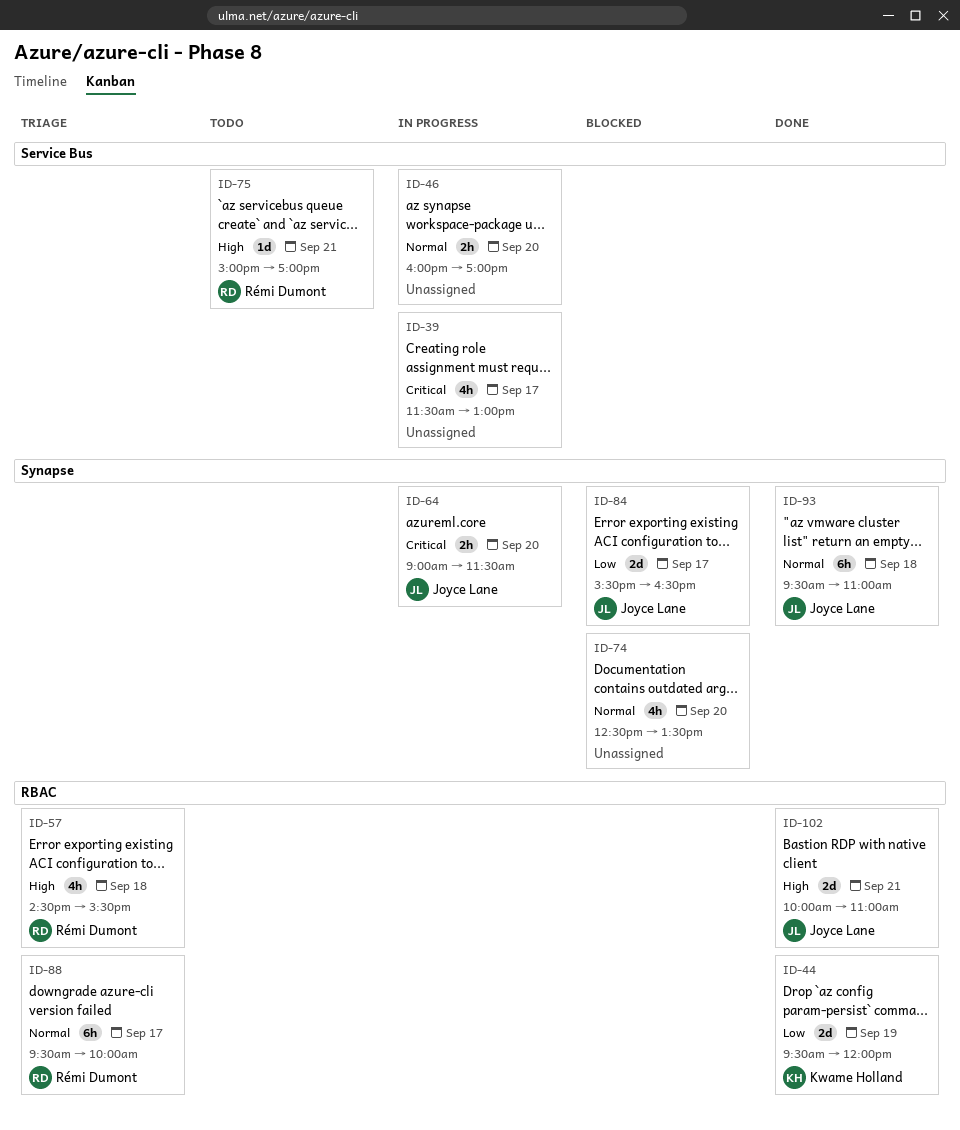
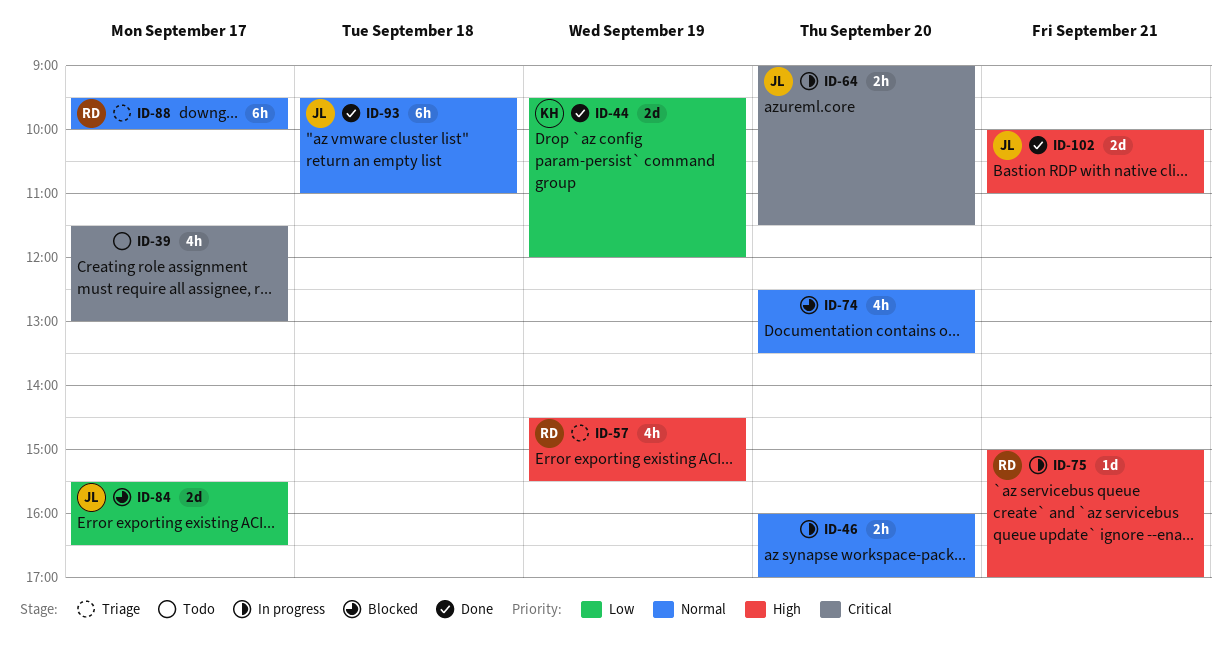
ID-39, status: In progress -> Todo
ID-57, day: Sep 18 -> Sep 19
ID-75, status: Todo -> In progress

